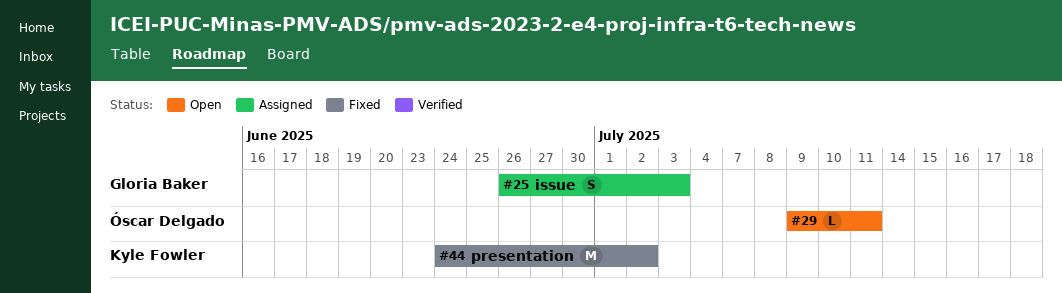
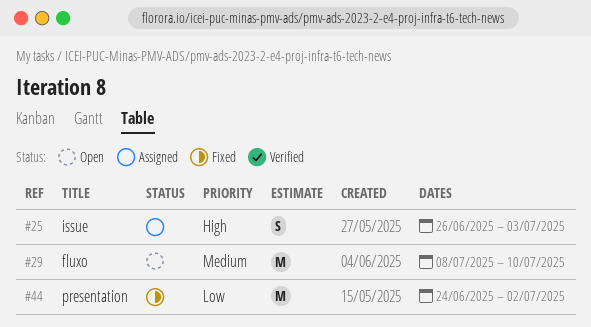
#29, estimate: L -> M
#29, start: Jul 9 -> Jul 8
#29, due: Jul 11 -> Jul 10

